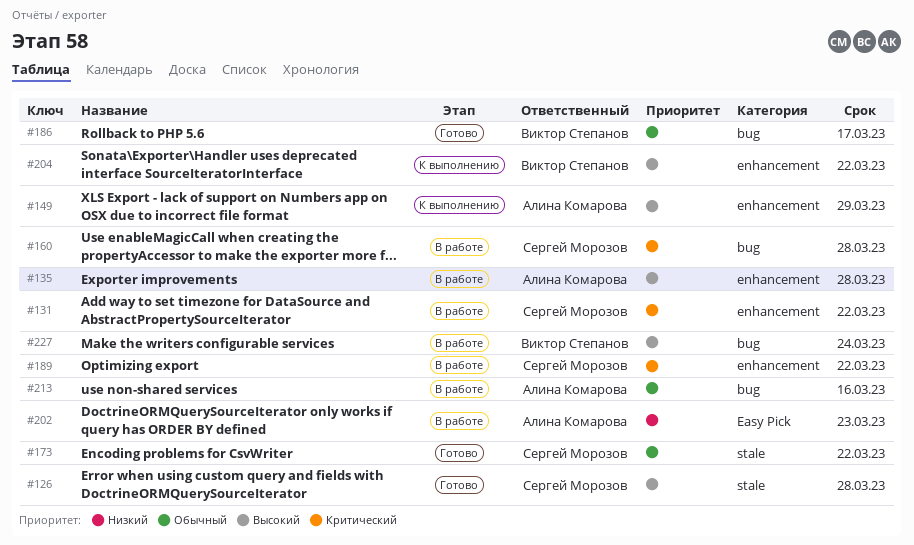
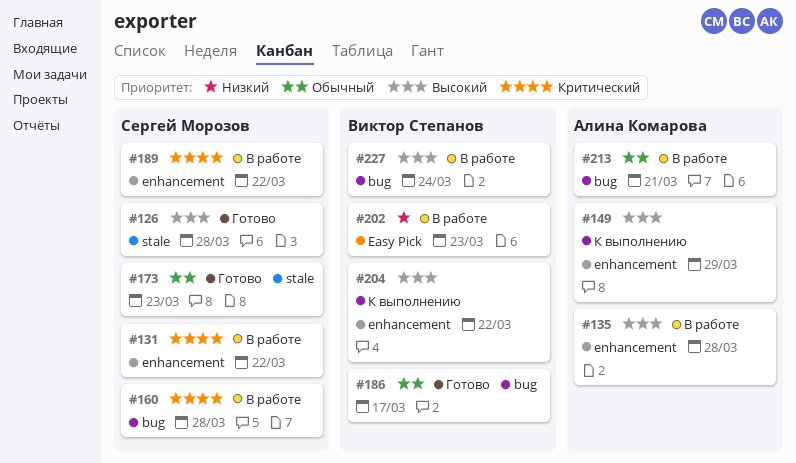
#173, due: Mar 22 -> Mar 23
#202, owner: Алина Комарова -> Виктор Степанов
#213, due: Mar 16 -> Mar 21

